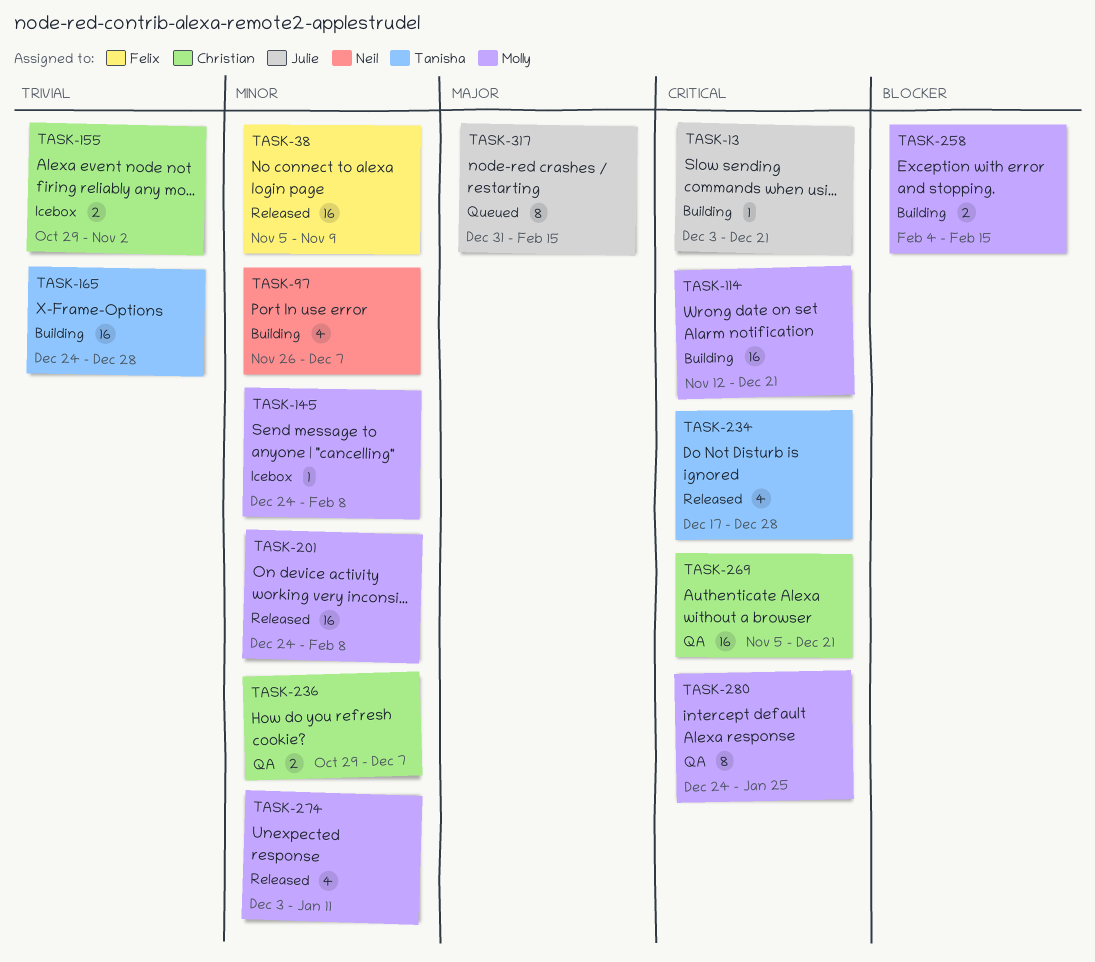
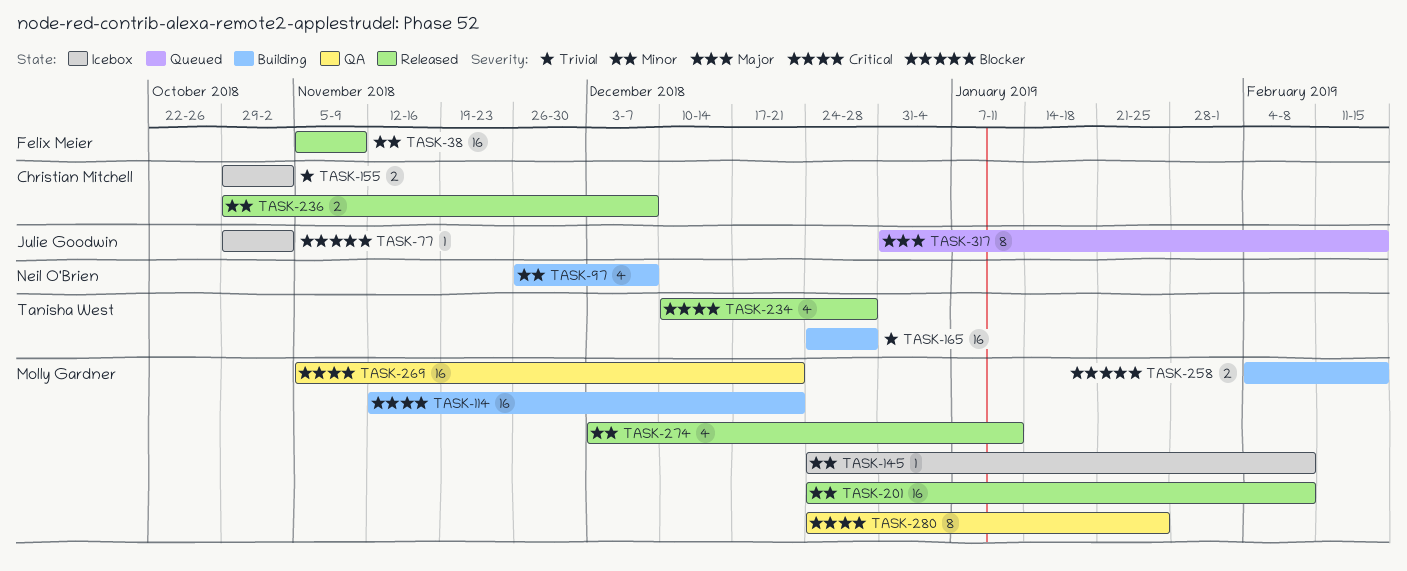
TASK-13: present -> none
TASK-77: none -> present
TASK-234, start: Dec 17 -> Dec 10
TASK-236, status: QA -> Released
TASK-269, owner: Christian Mitchell -> Molly Gardner

